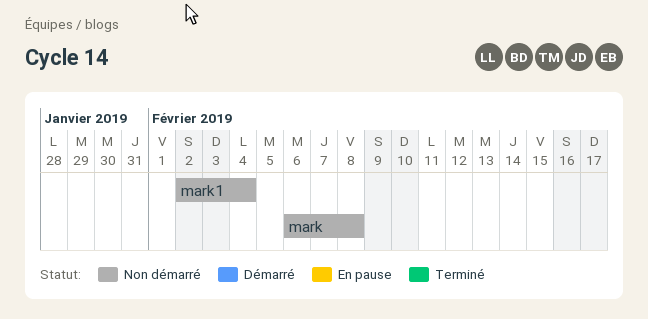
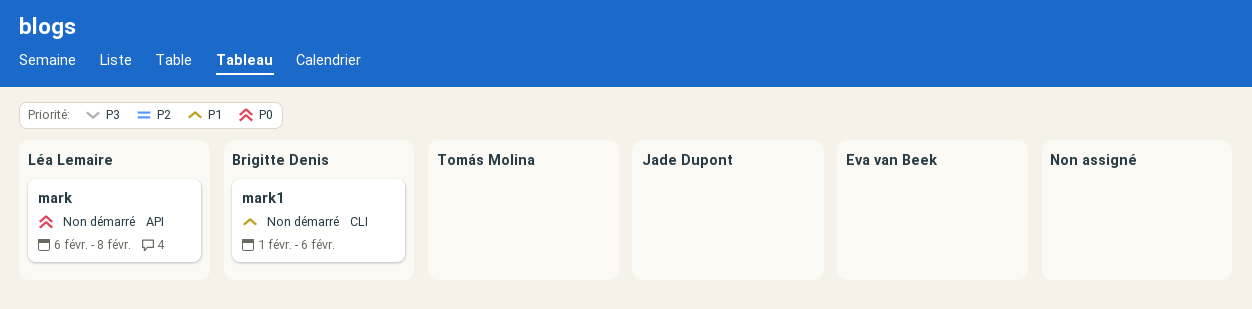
mark1, start: Feb 2 -> Feb 1
mark1, due: Feb 4 -> Feb 6

